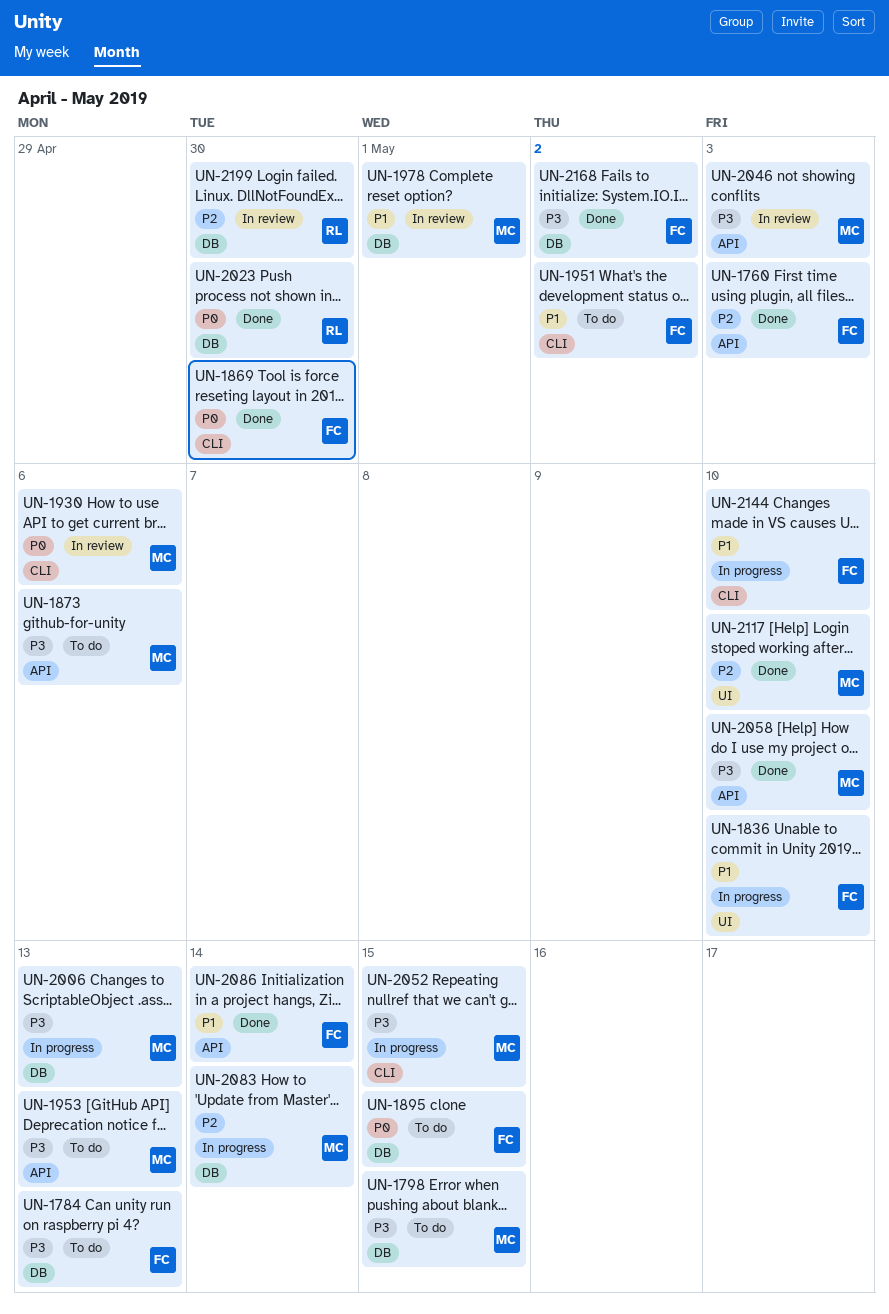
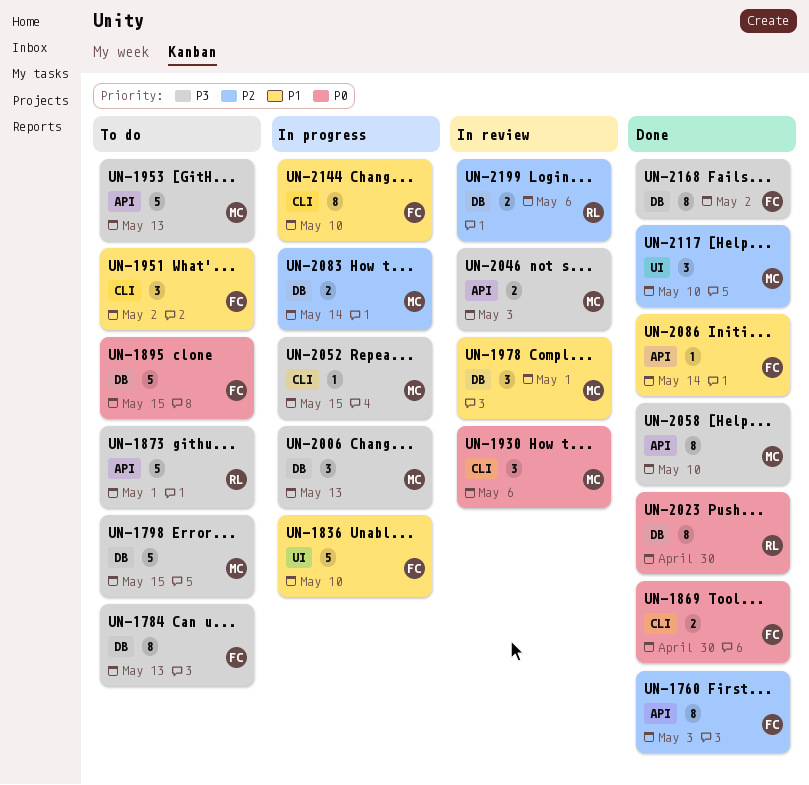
UN-1873, owner: MC -> RL
UN-1873, due: May 6 -> May 1
UN-2199, due: Apr 30 -> May 6

